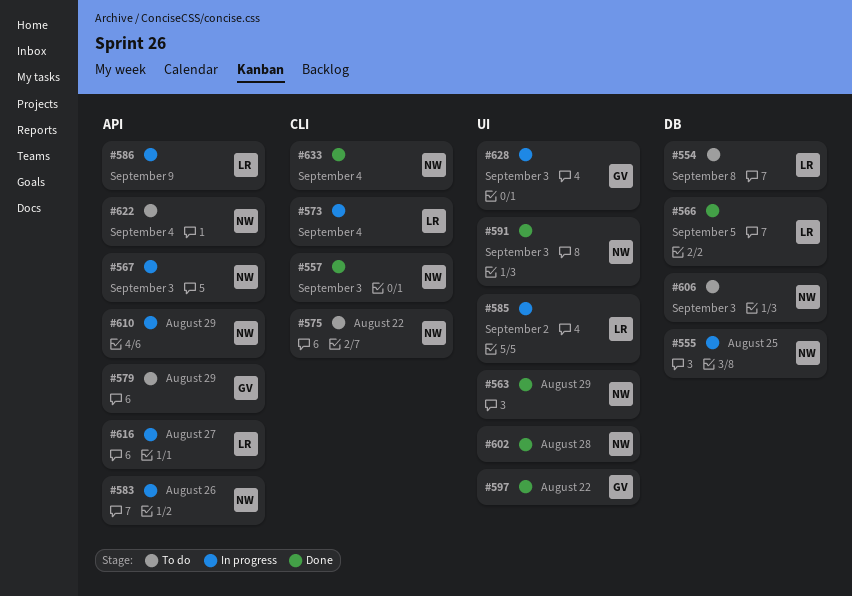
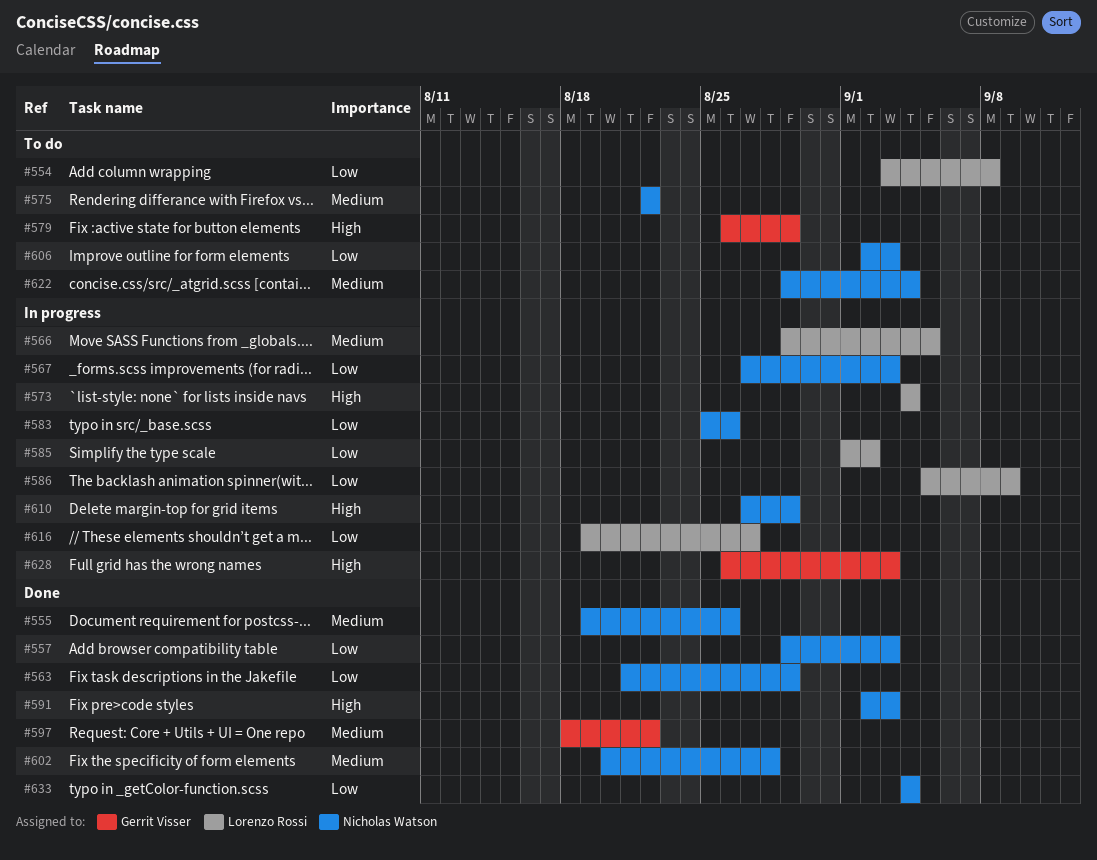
#555, status: In progress -> Done
#555, due: Aug 25 -> Aug 26
#566, status: Done -> In progress

